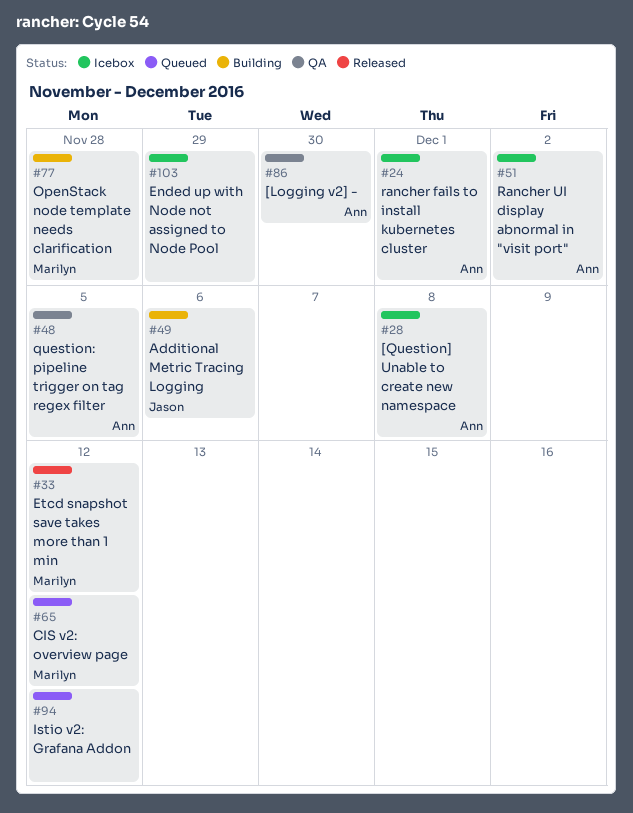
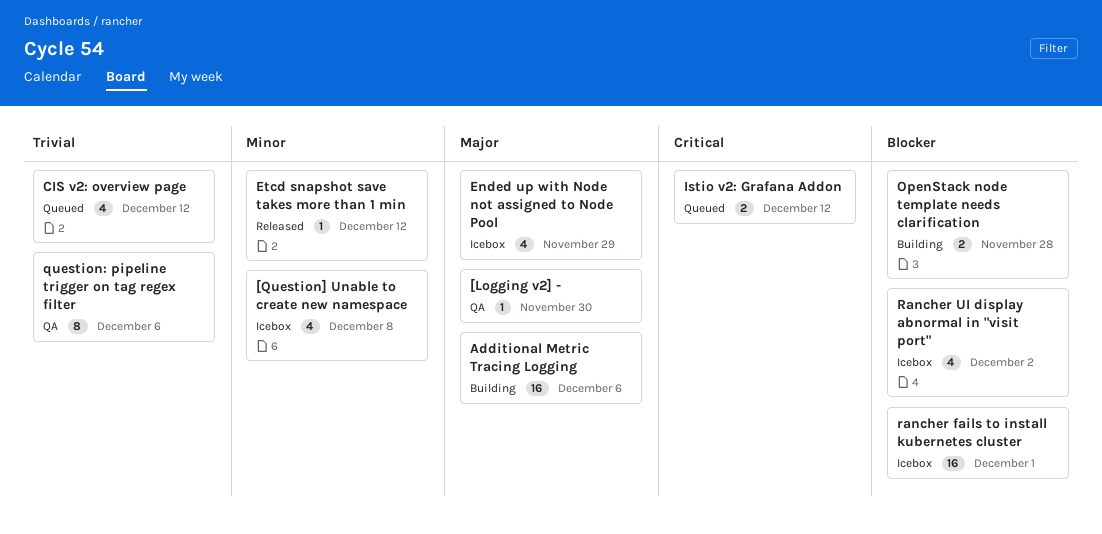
question: pipeline trigger on tag regex filter, due: Dec 5 -> Dec 6

